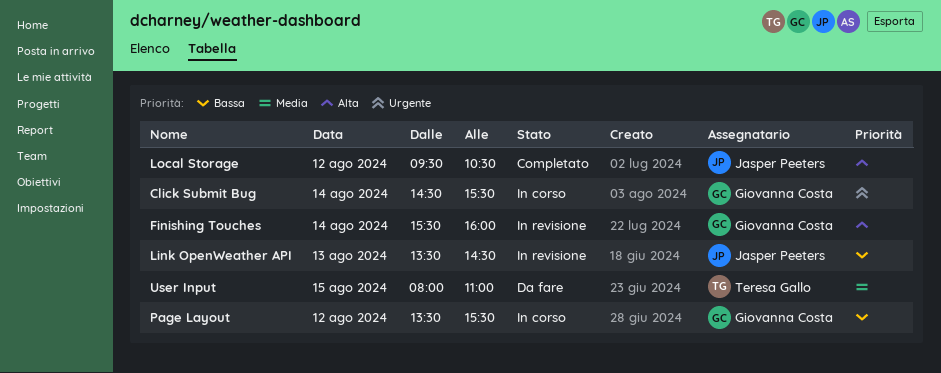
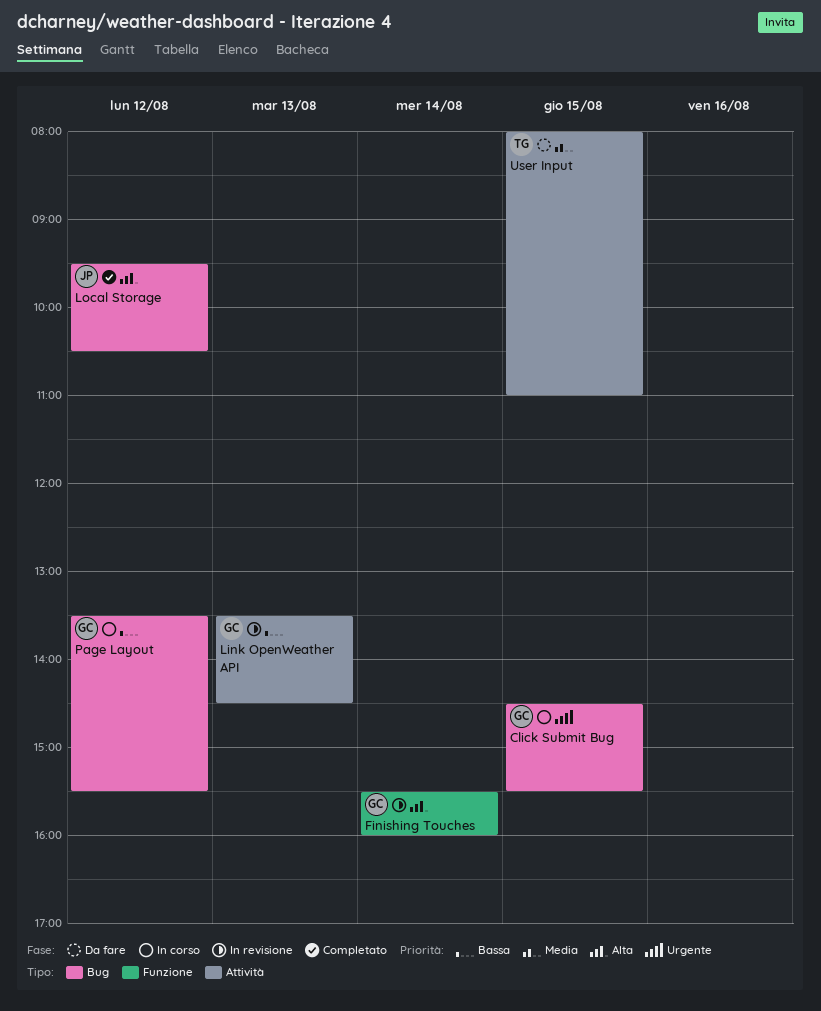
Click Submit Bug, day: Aug 14 -> Aug 15
Link OpenWeather API, owner: Jasper Peeters -> Giovanna Costa

